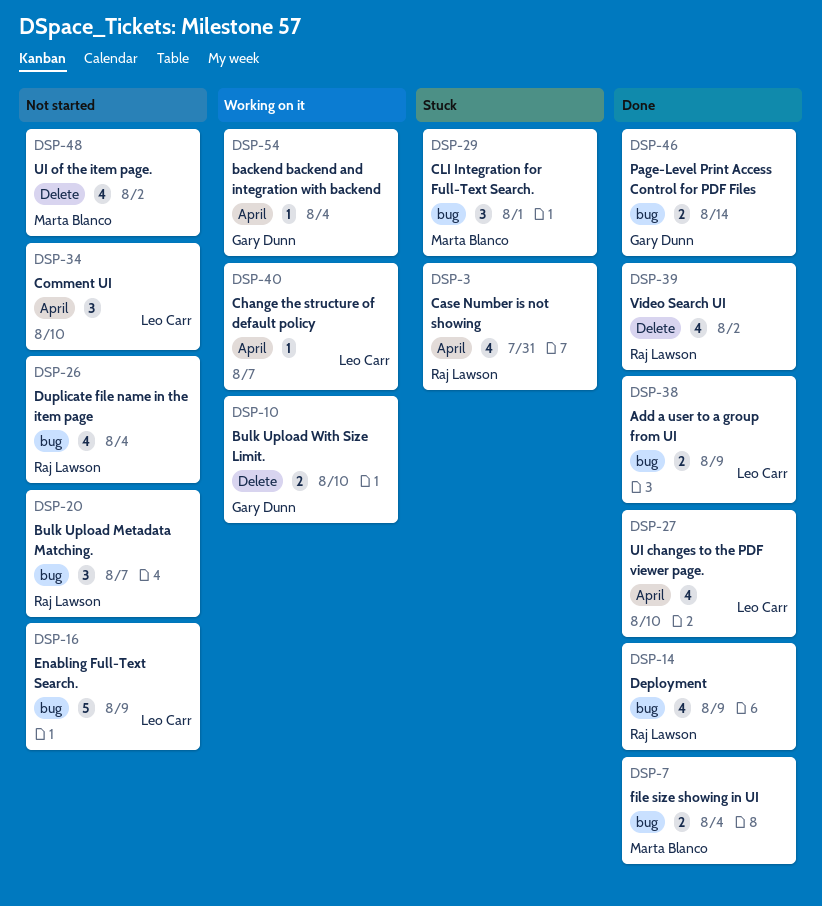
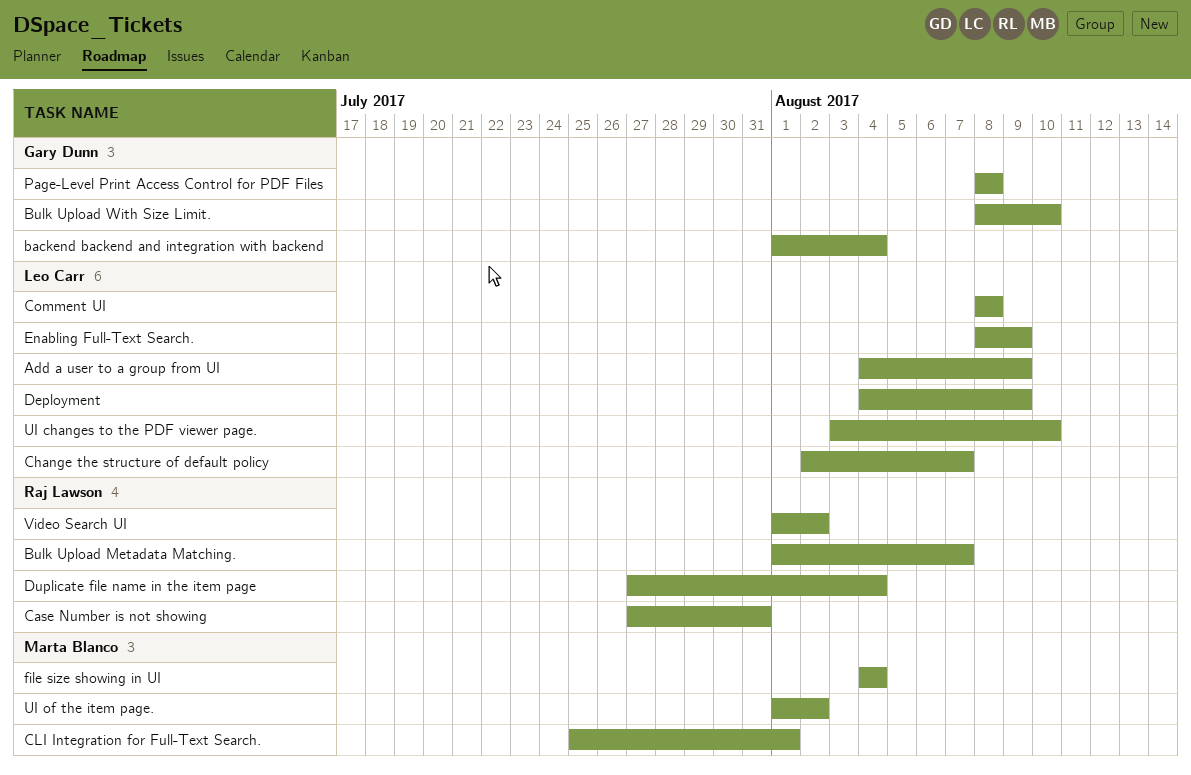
Comment UI, due: Aug 10 -> Aug 8
Deployment, owner: Raj Lawson -> Leo Carr
Page-Level Print Access Control for PDF Files, due: Aug 14 -> Aug 8

